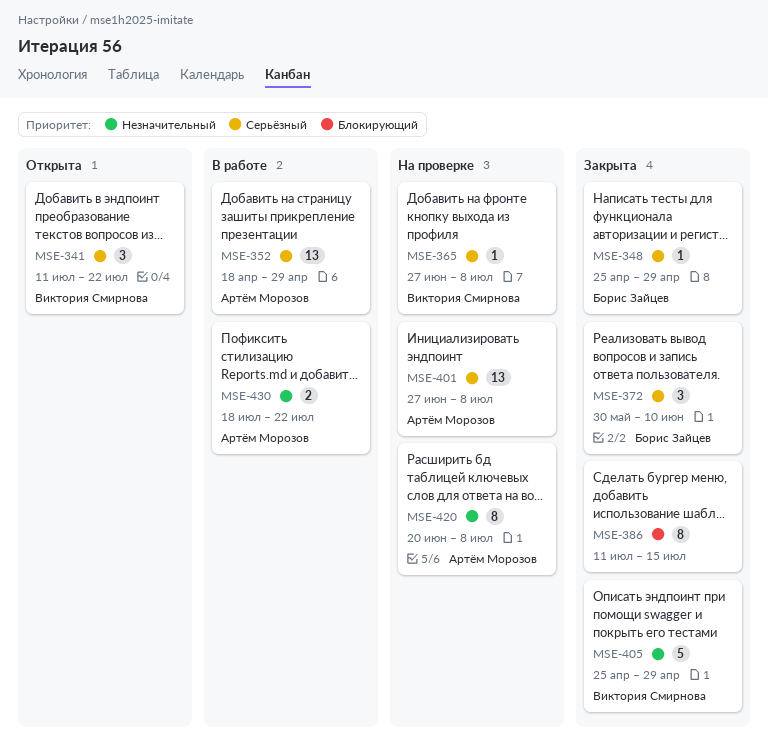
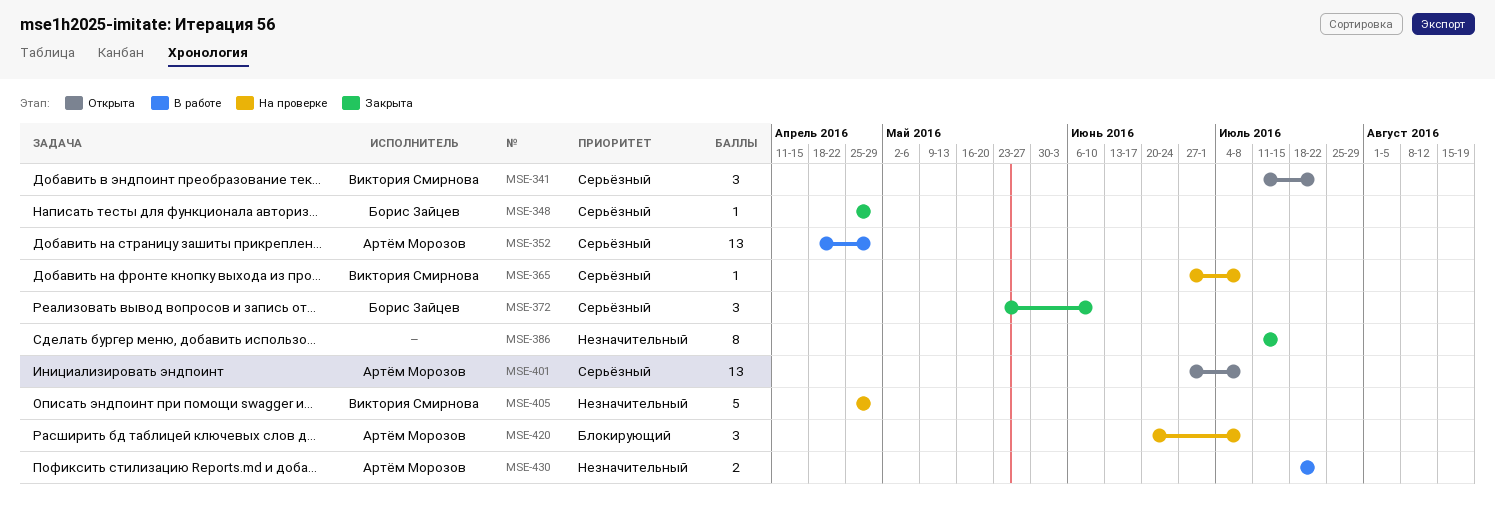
MSE-372, start: May 30 -> May 23
MSE-386, priority: Блокирующий -> Незначительный
MSE-401, status: На проверке -> Открыта
MSE-405, status: Закрыта -> На проверке
MSE-420, priority: Незначительный -> Блокирующий
MSE-420, estimate: 8 -> 3

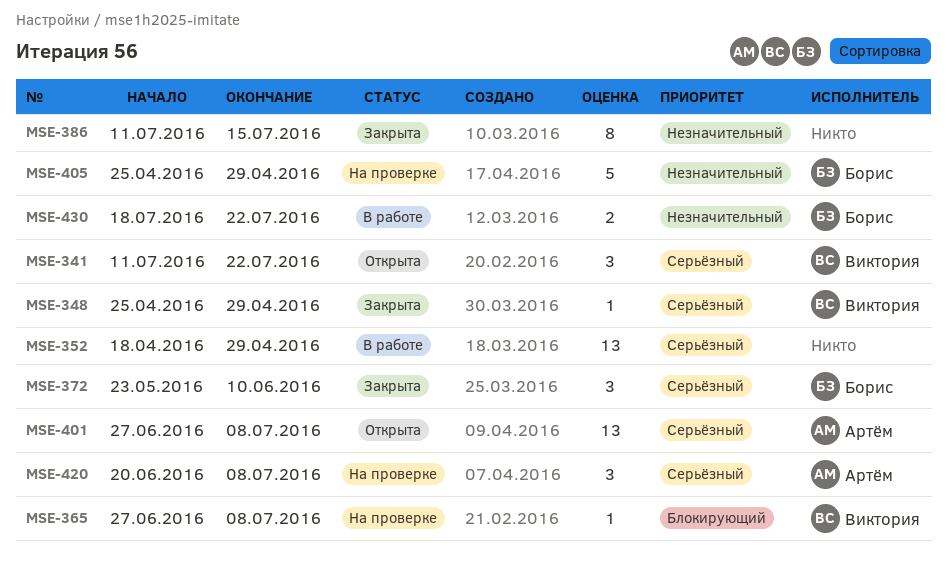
MSE-348, owner: Борис Зайцев -> Виктория Смирнова
MSE-352, owner: Артём Морозов -> none
MSE-365, priority: Серьёзный -> Блокирующий
MSE-405, owner: Виктория Смирнова -> Борис Зайцев
MSE-420, priority: Блокирующий -> Серьёзный
MSE-430, owner: Артём Морозов -> Борис Зайцев

